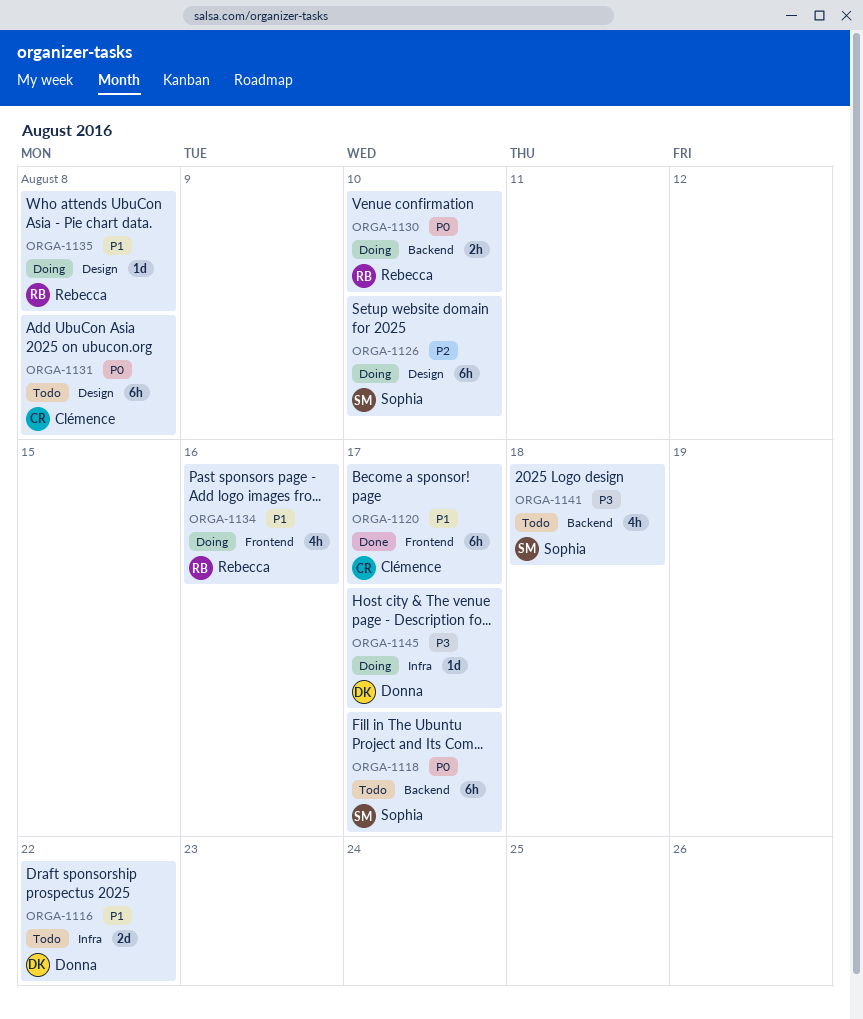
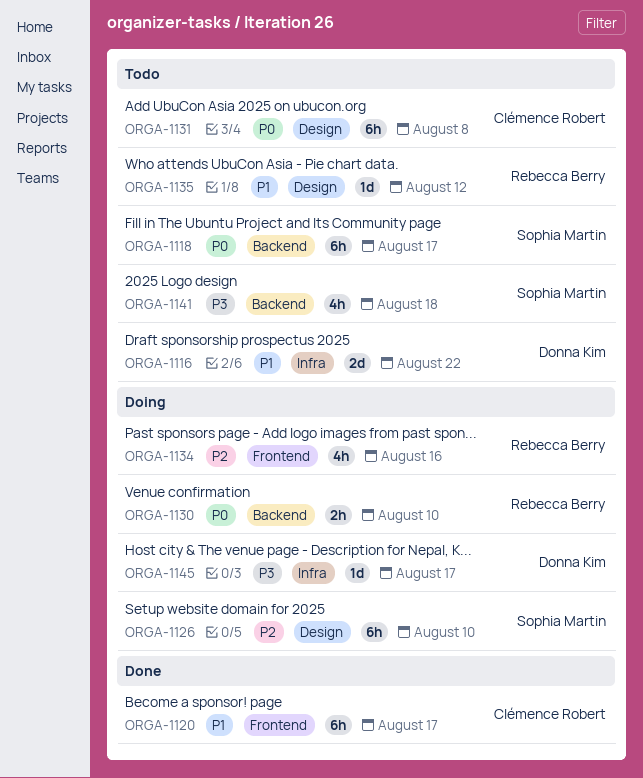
ORGA-1134, priority: P1 -> P2
ORGA-1135, status: Doing -> Todo
ORGA-1135, due: Aug 8 -> Aug 12

